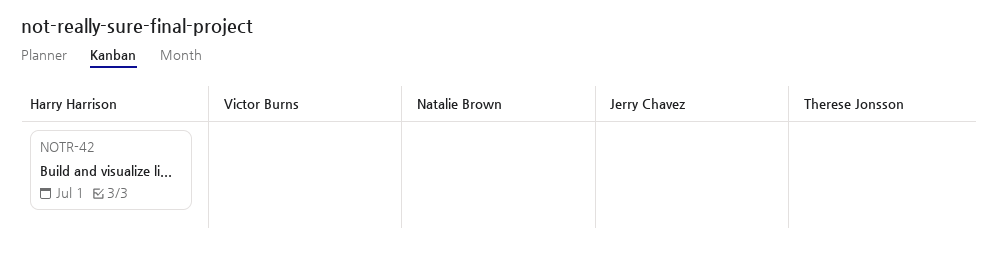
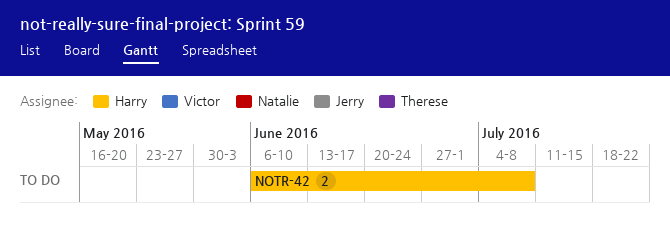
NOTR-42, due: Jul 1 -> Jul 8

